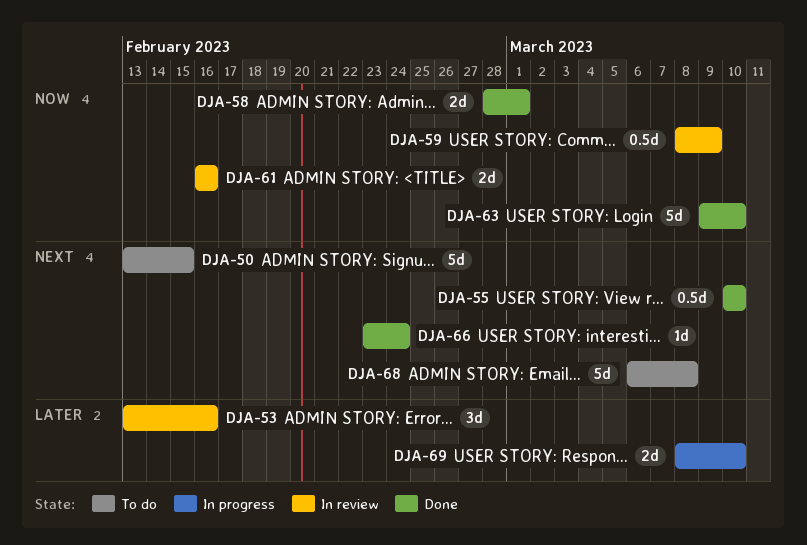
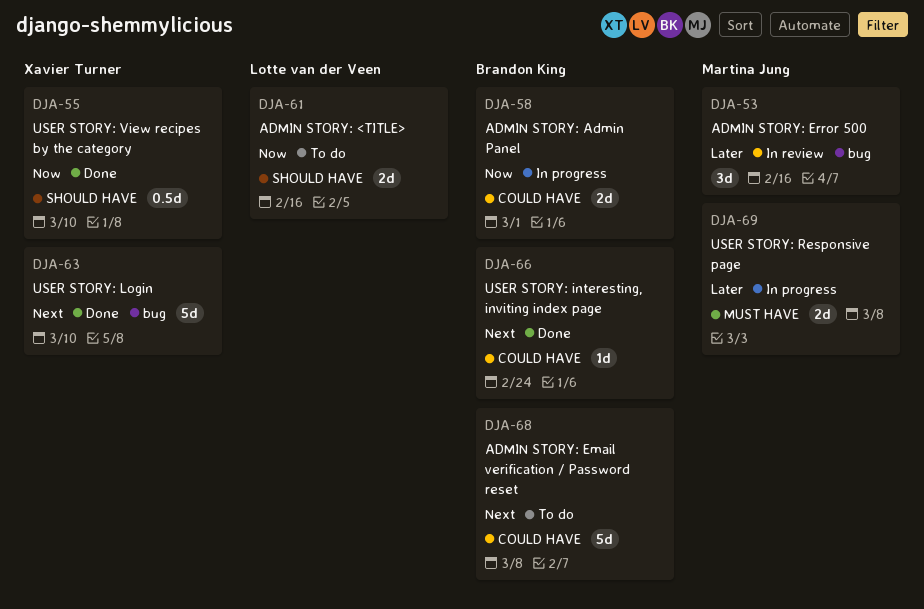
DJA-50: present -> none
DJA-55, priority: Next -> Now
DJA-58, status: Done -> In progress
DJA-59: present -> none
DJA-61, status: In review -> To do
DJA-63, priority: Now -> Next
DJA-69, due: Mar 10 -> Mar 8

